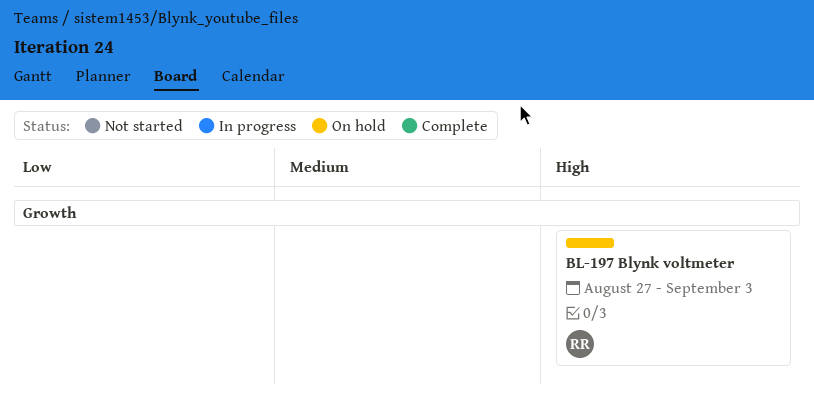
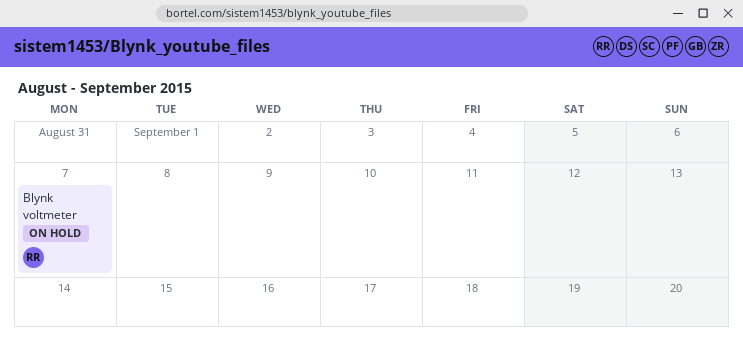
Blynk voltmeter, due: Sep 3 -> Sep 7

